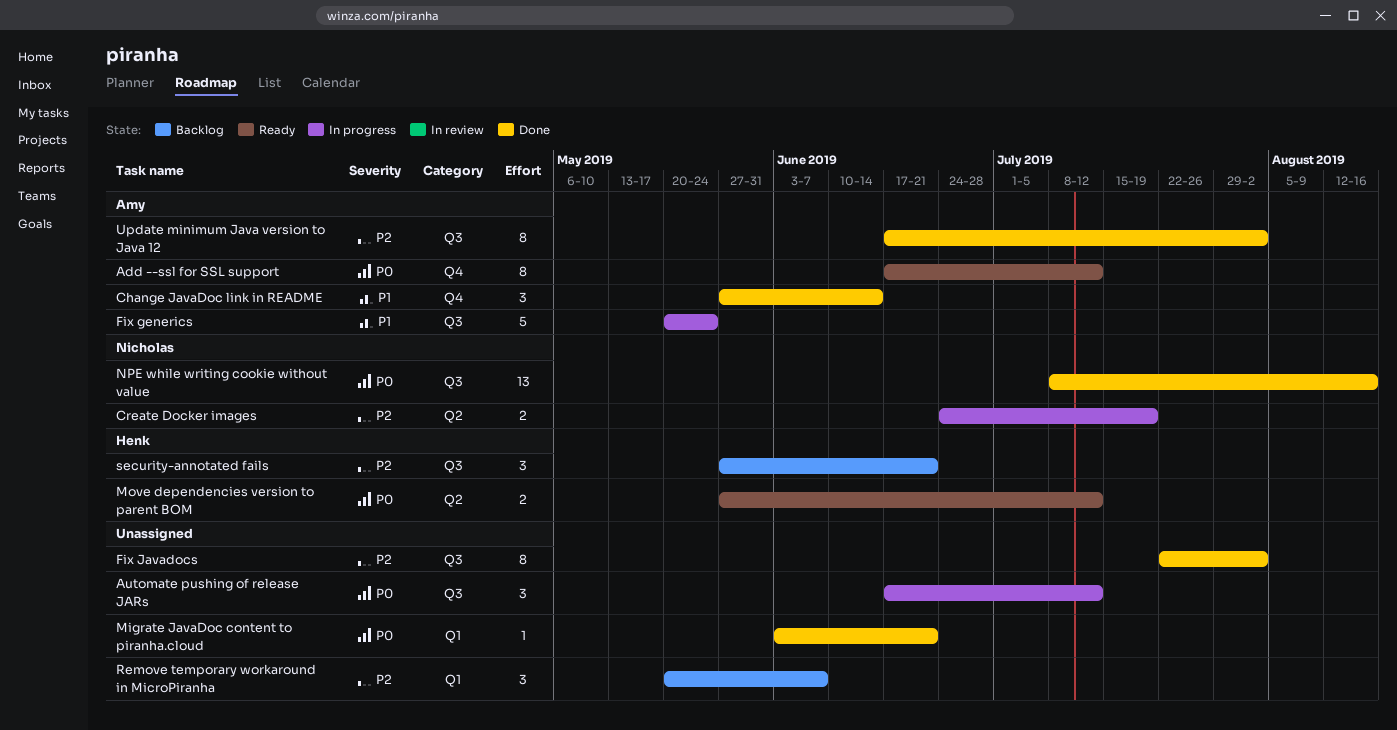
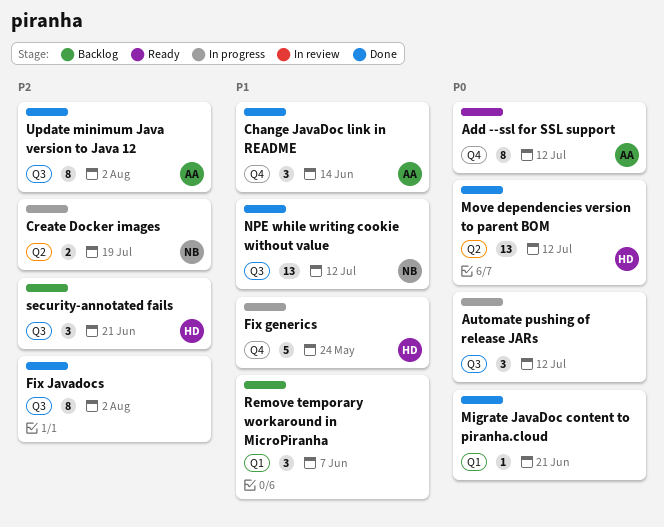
Fix generics, owner: Amy -> Henk
Fix generics, label: Q3 -> Q4
Move dependencies version to parent BOM, status: Ready -> Done
Move dependencies version to parent BOM, estimate: 2 -> 13
NPE while writing cookie without value, priority: P0 -> P1
NPE while writing cookie without value, due: Aug 16 -> Jul 12
Remove temporary workaround in MicroPiranha, priority: P2 -> P1

